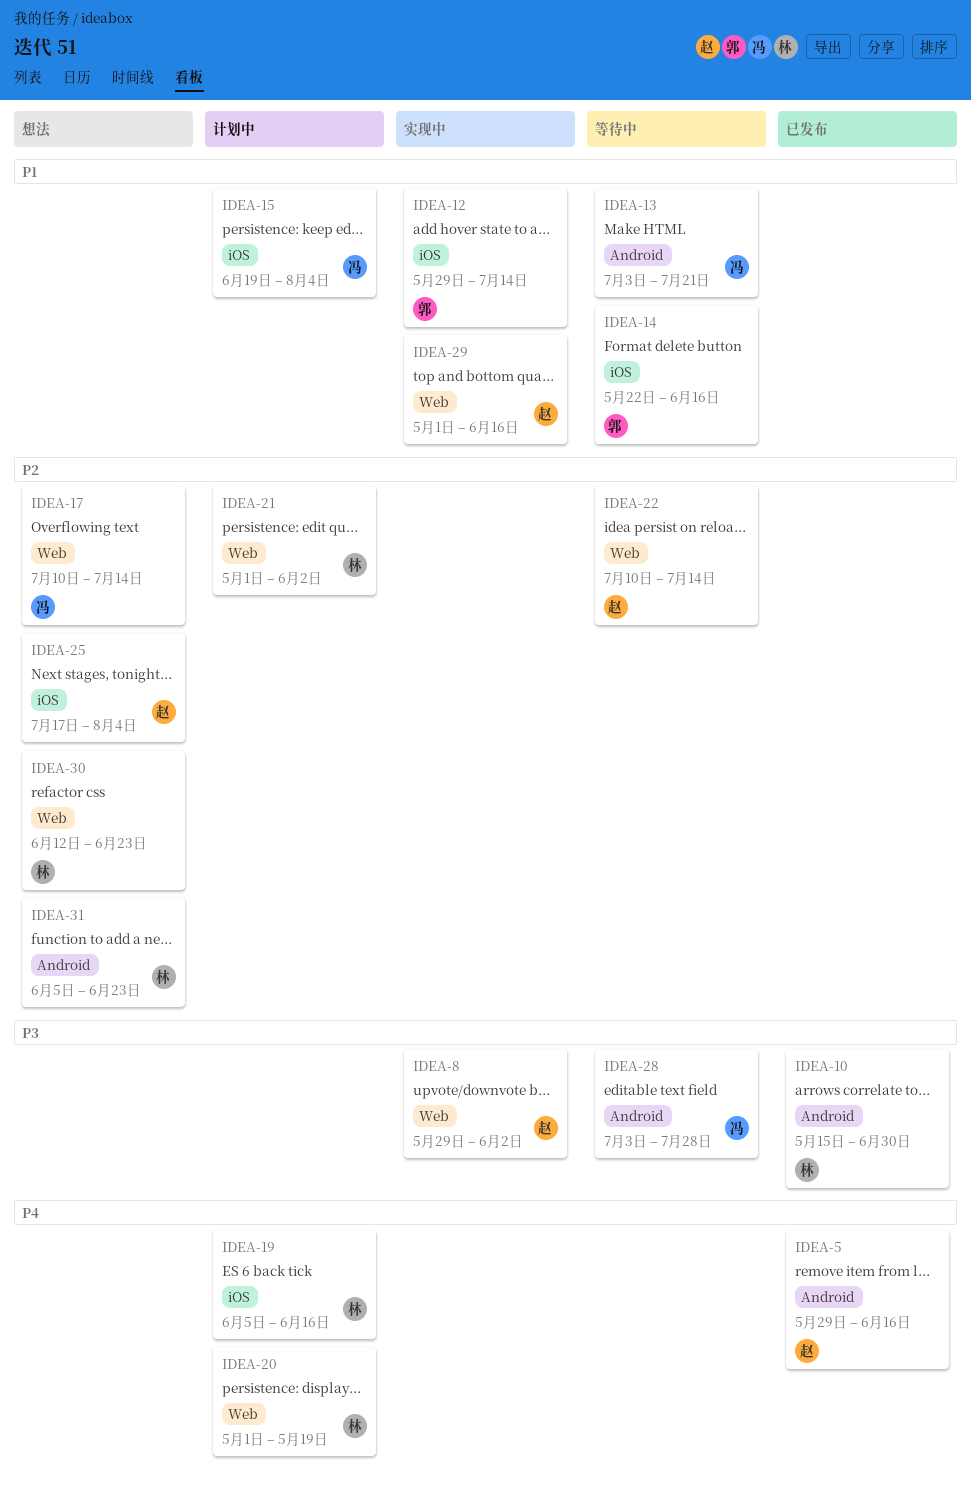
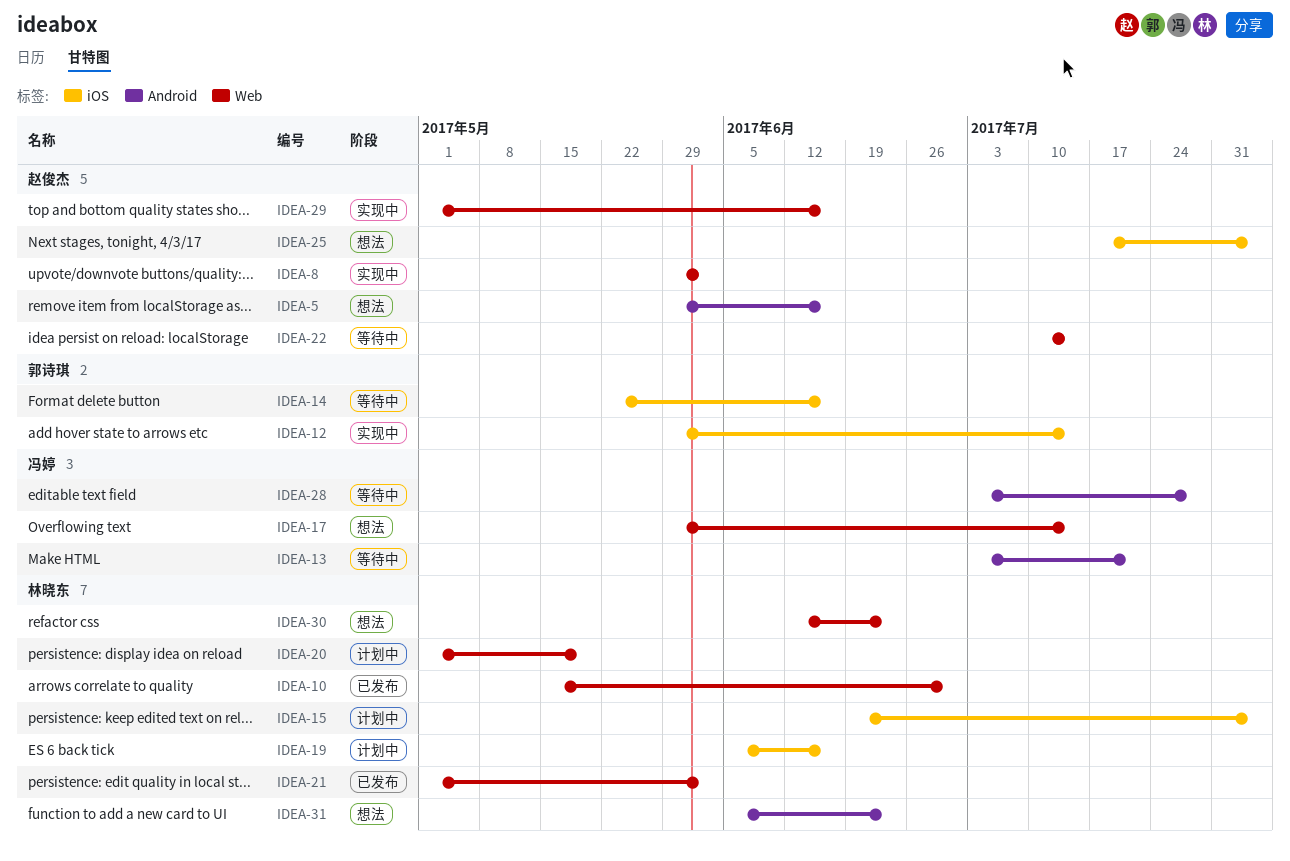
IDEA-5, status: 已发布 -> 想法
IDEA-10, label: Android -> Web
IDEA-15, owner: 冯婷 -> 林晓东
IDEA-17, start: Jul 10 -> May 29
IDEA-21, status: 计划中 -> 已发布

